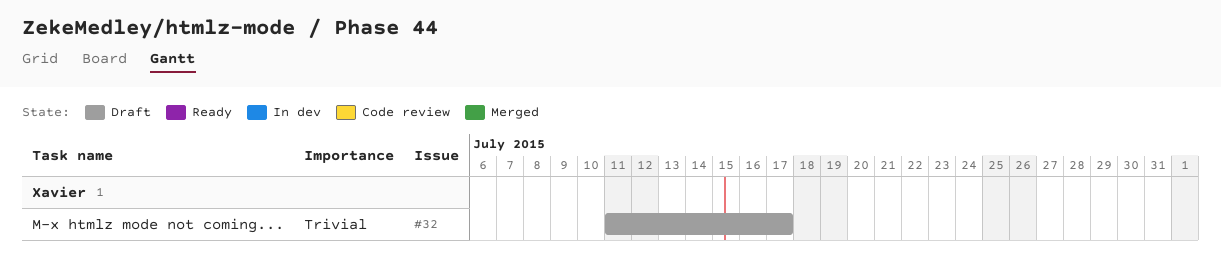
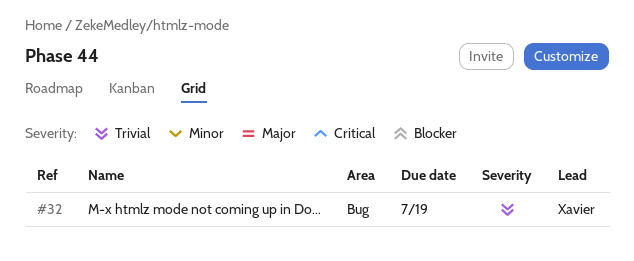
#32, due: Jul 17 -> Jul 19

